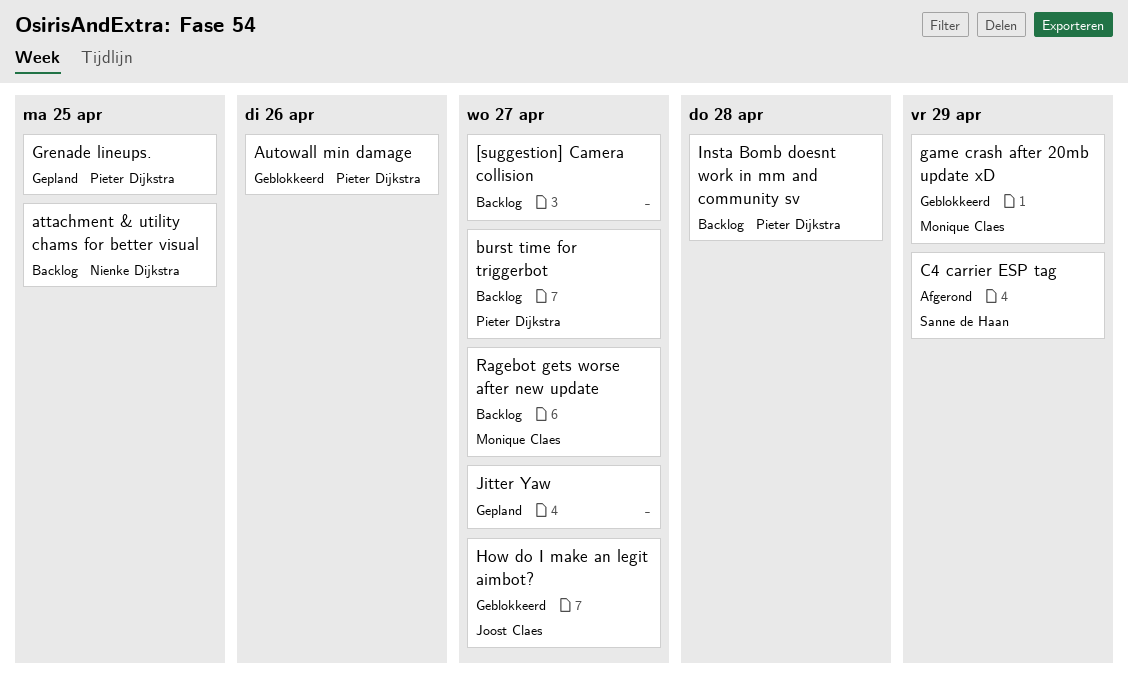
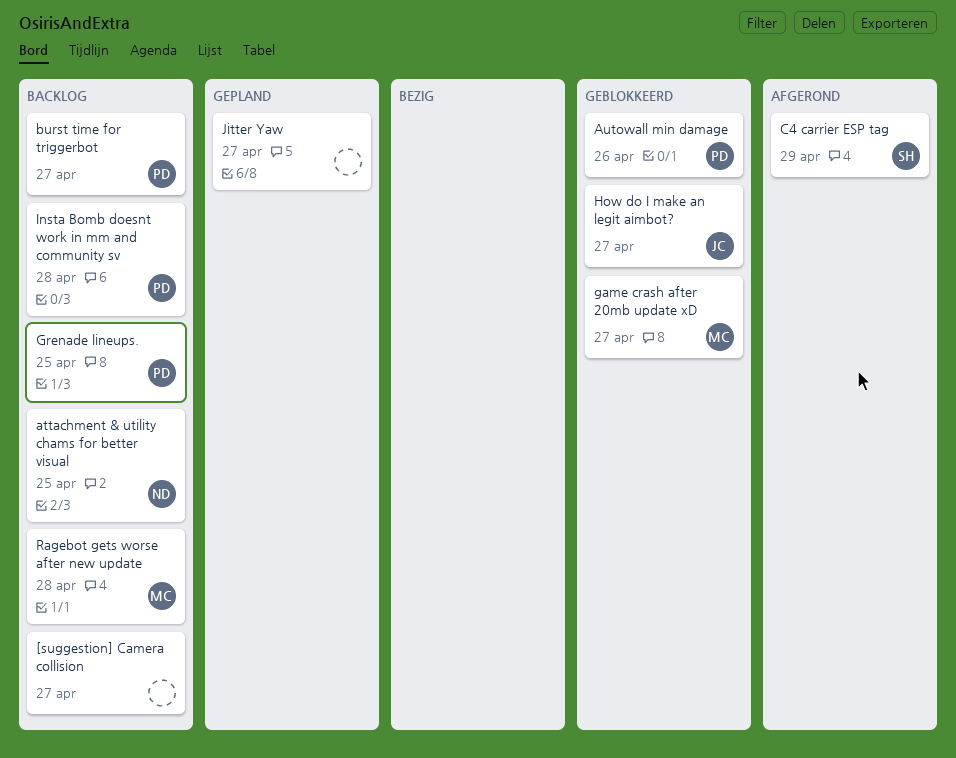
game crash after 20mb update xD, due: Apr 29 -> Apr 27
Grenade lineups., status: Gepland -> Backlog
Ragebot gets worse after new update, due: Apr 27 -> Apr 28

